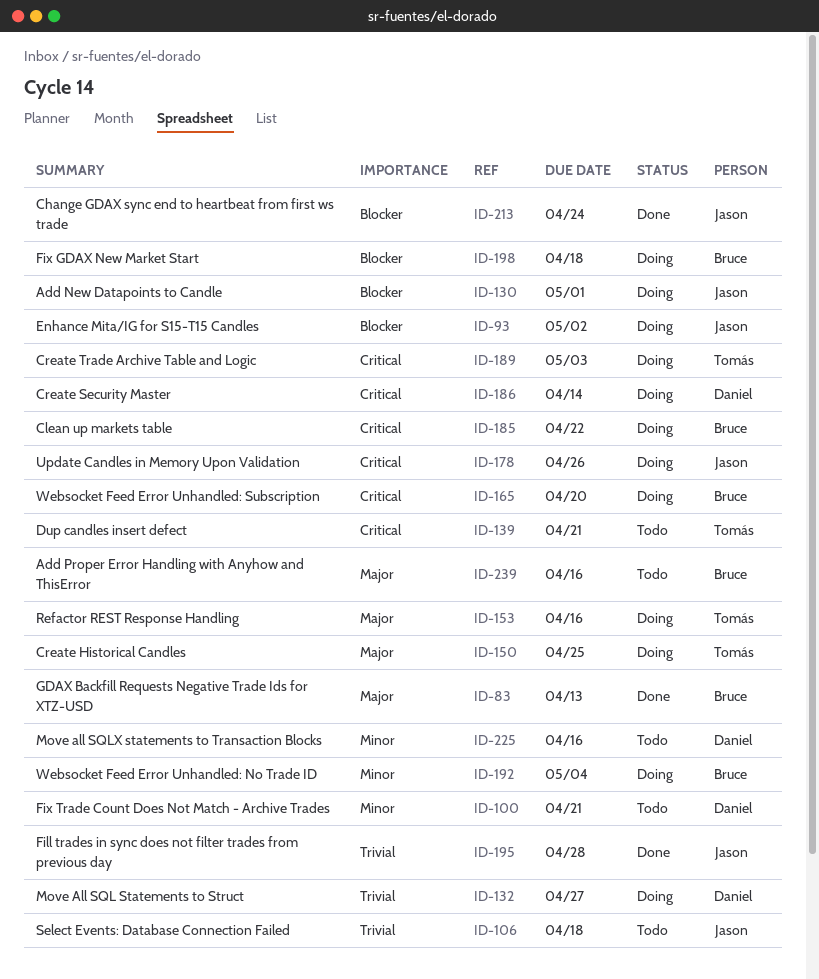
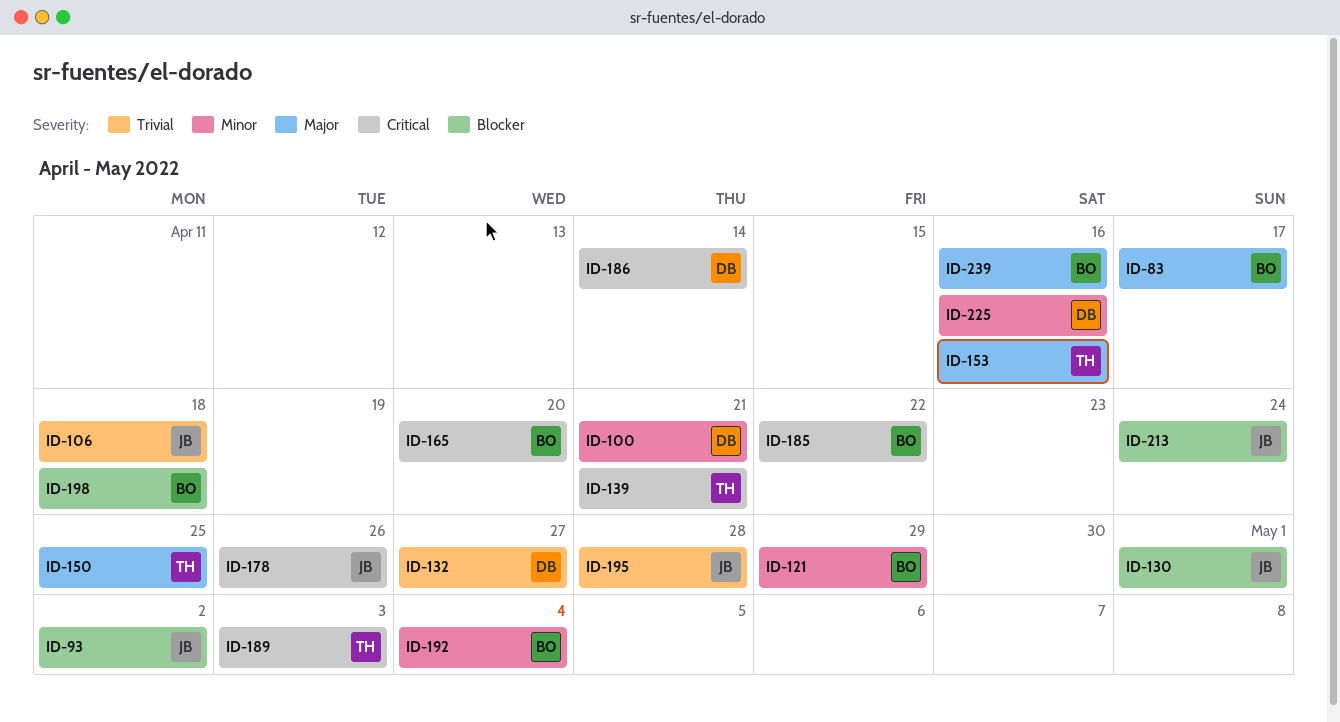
ID-83, due: Apr 13 -> Apr 17
ID-121: none -> present

